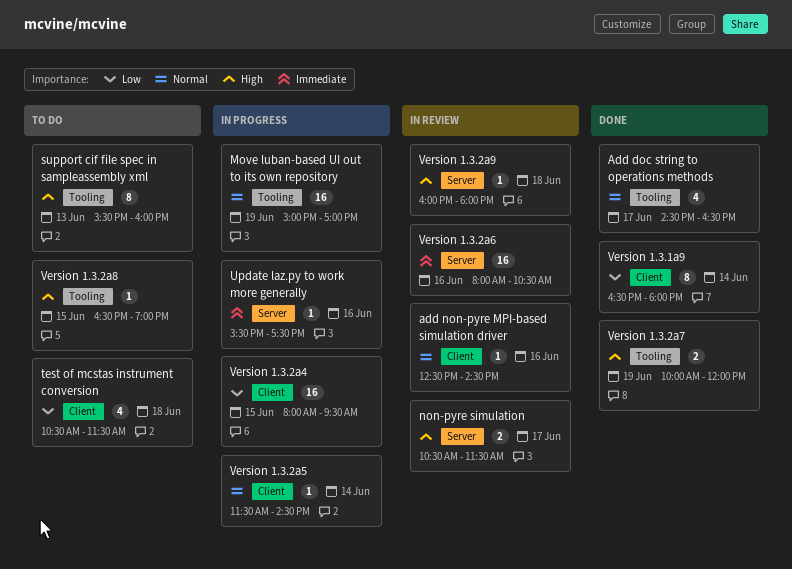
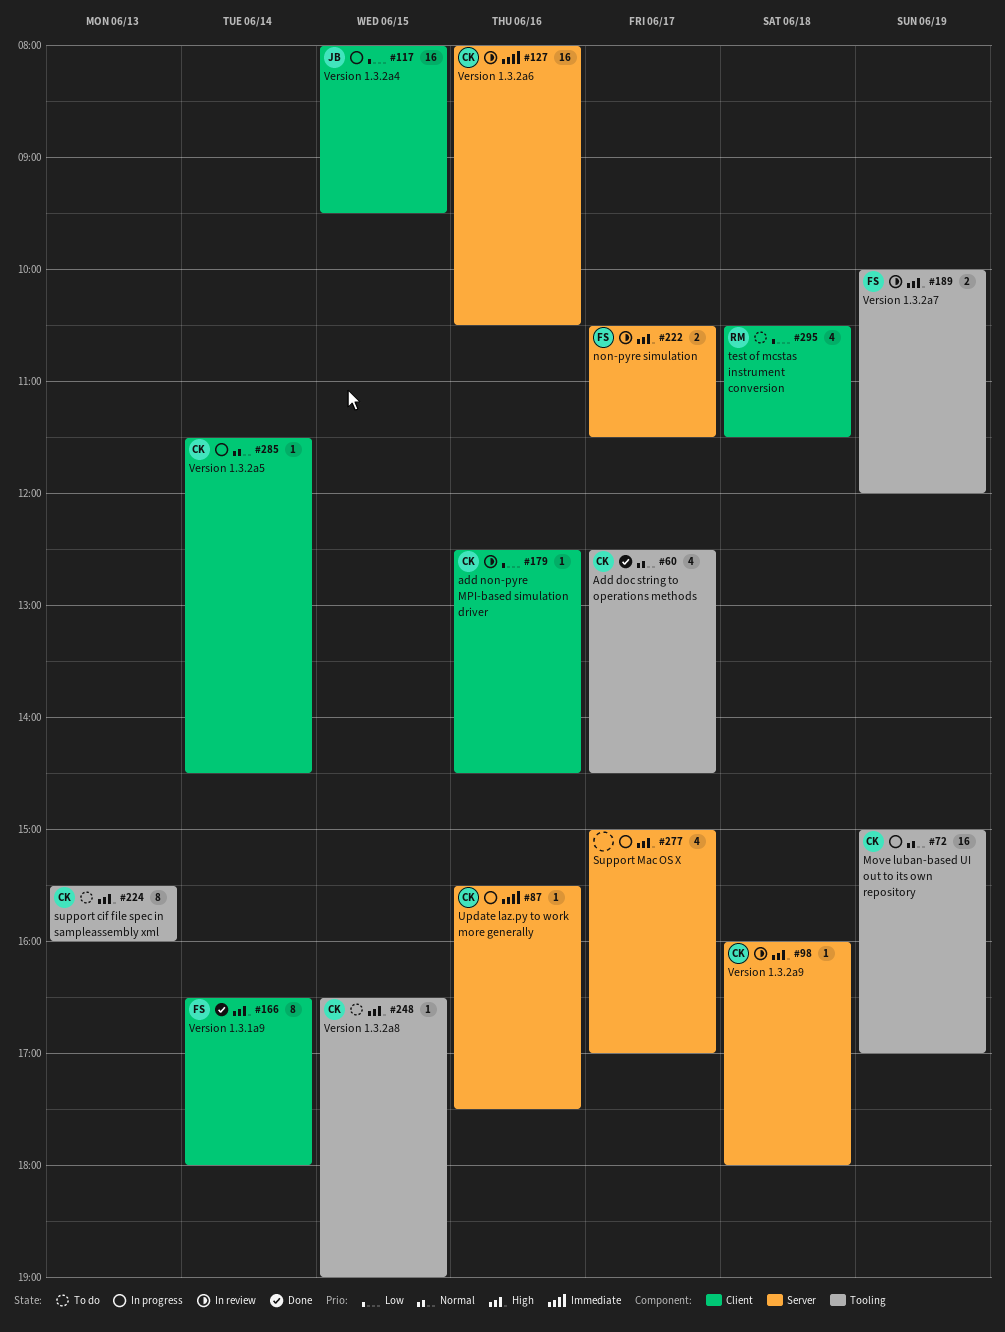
Add doc string to operations methods, begins: 14:30 -> 12:30
Add doc string to operations methods, ends: 16:30 -> 14:30
add non-pyre MPI-based simulation driver, priority: Normal -> Low
Support Mac OS X: none -> present
Version 1.3.1a9, priority: Low -> High
Version 1.3.2a7, status: Done -> In review

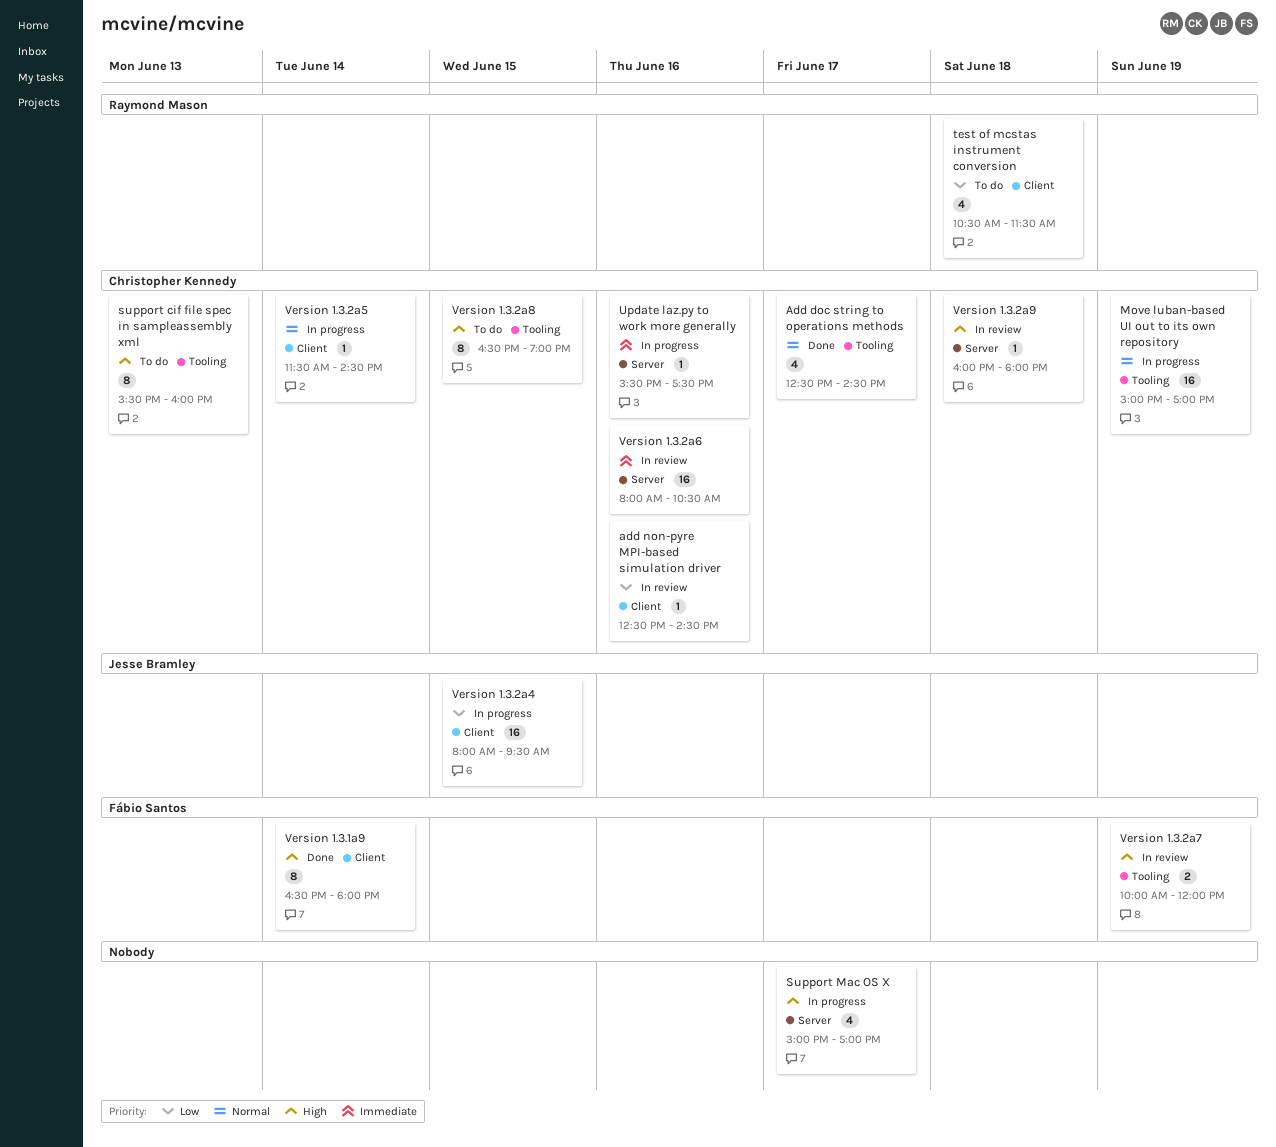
non-pyre simulation: present -> none
Version 1.3.2a8, estimate: 1 -> 8

